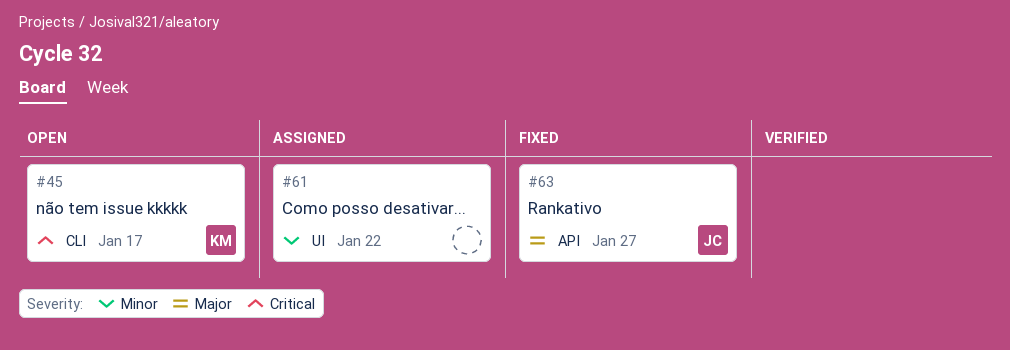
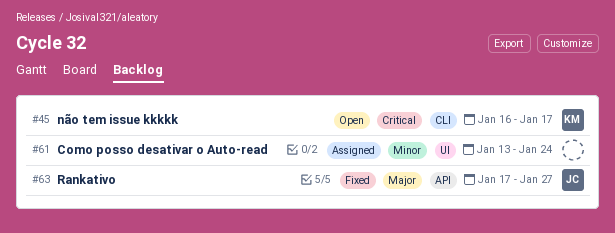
#61, due: Jan 22 -> Jan 24

